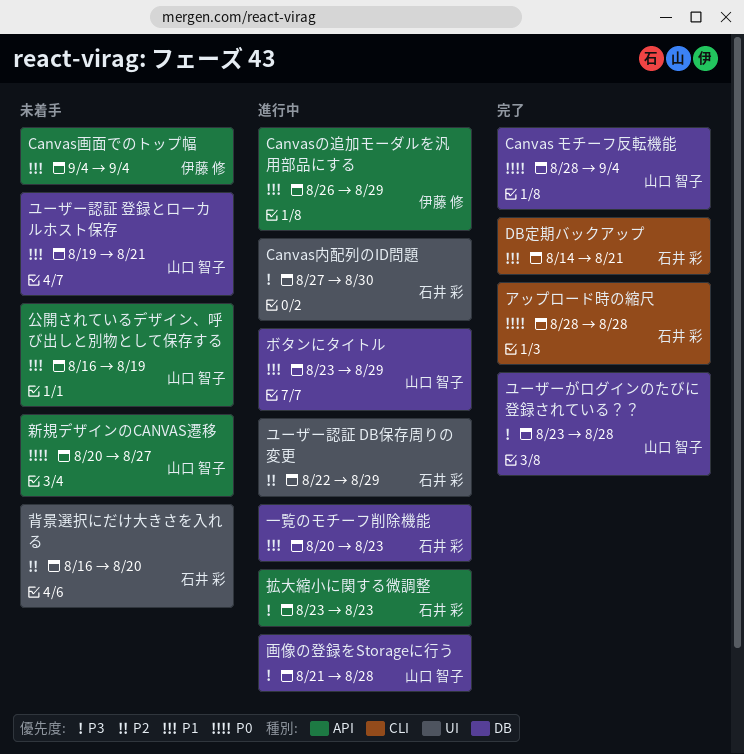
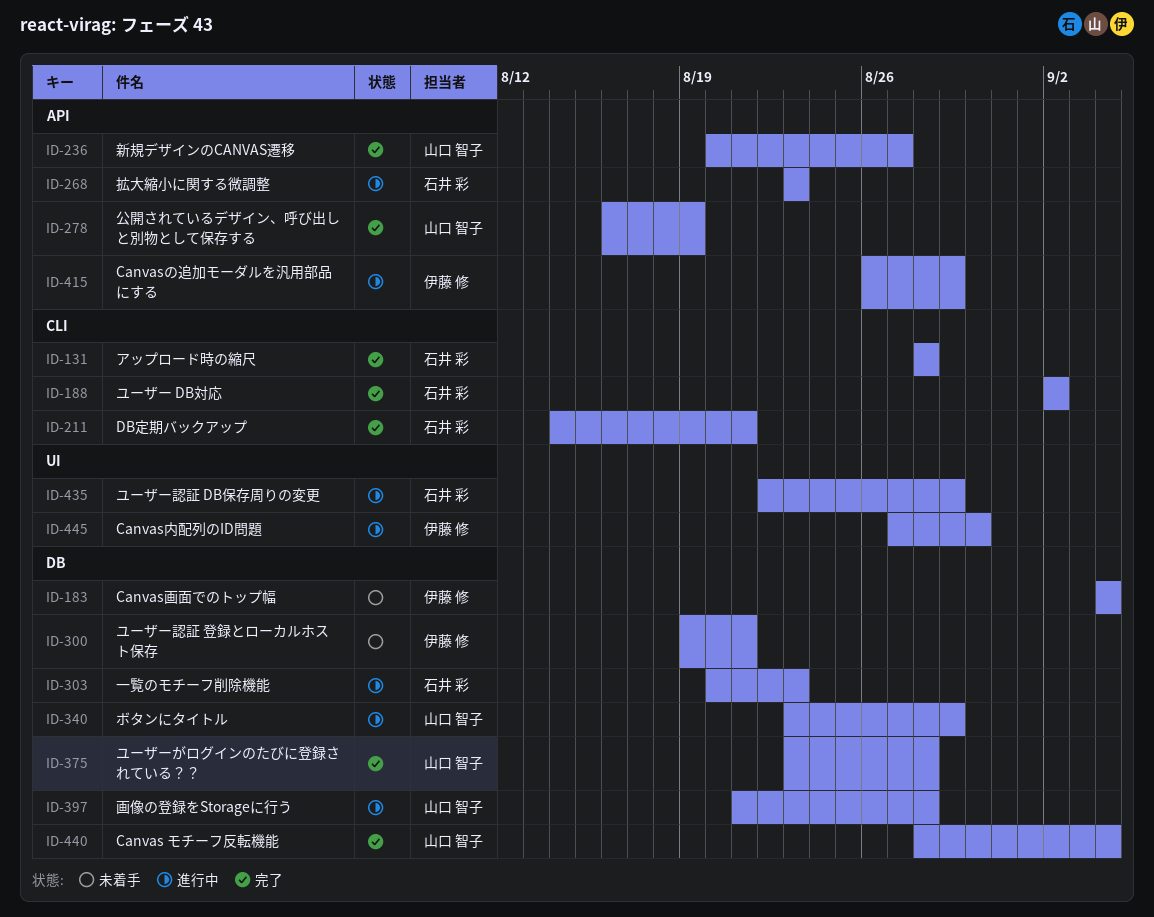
Canvas内配列のID問題, owner: 石井 彩 -> 伊藤 修
Canvas画面でのトップ幅, label: API -> DB
ユーザー DB対応: none -> present
ユーザー認証 登録とローカルホスト保存, owner: 山口 智子 -> 伊藤 修
公開されているデザイン、呼び出しと別物として保存する, status: 未着手 -> 完了
新規デザインのCANVAS遷移, status: 未着手 -> 完了
背景選択にだけ大きさを入れる: present -> none

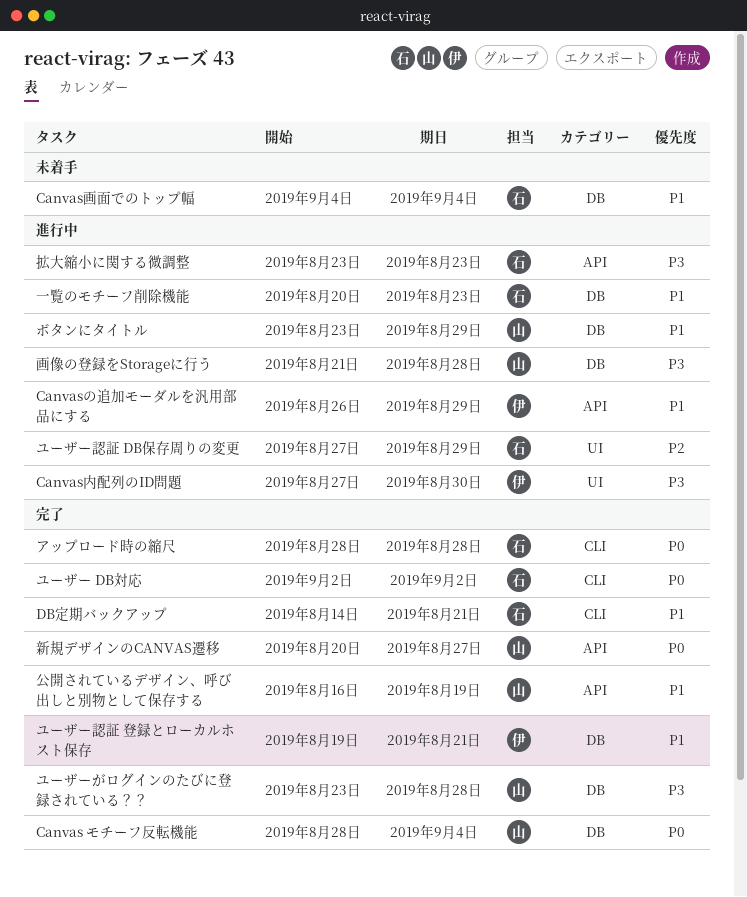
Canvas画面でのトップ幅, owner: 伊藤 修 -> 石井 彩
ユーザー認証 DB保存周りの変更, start: Aug 22 -> Aug 27
ユーザー認証 登録とローカルホスト保存, status: 未着手 -> 完了

